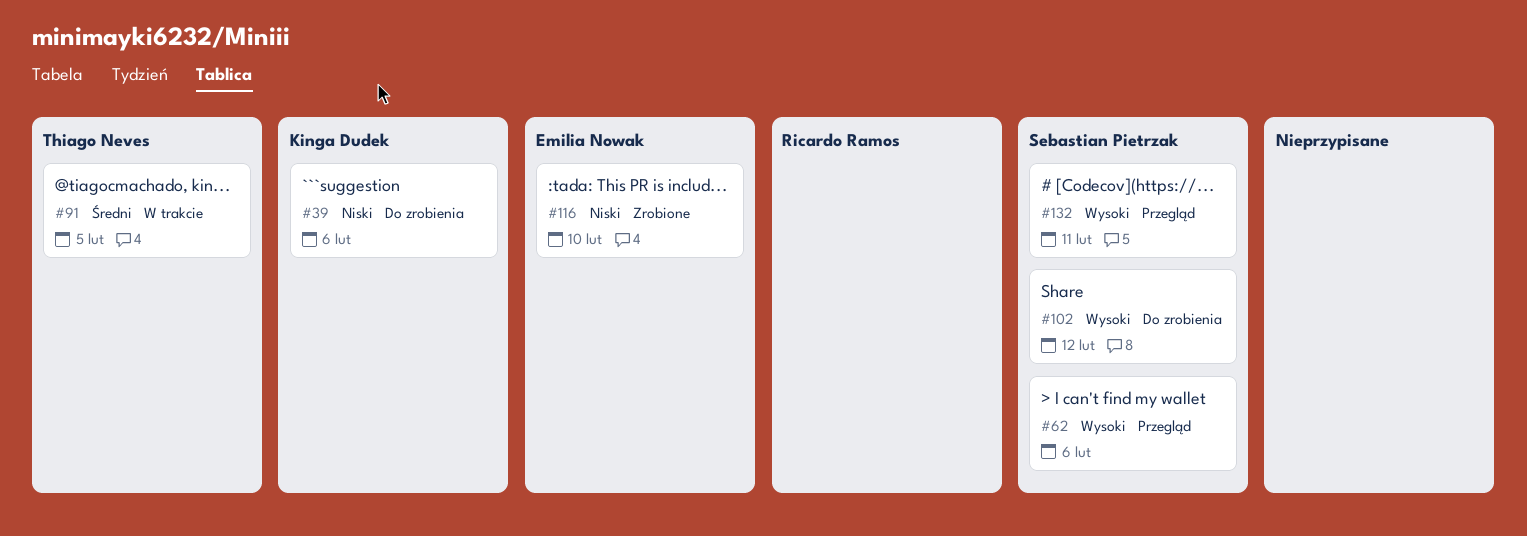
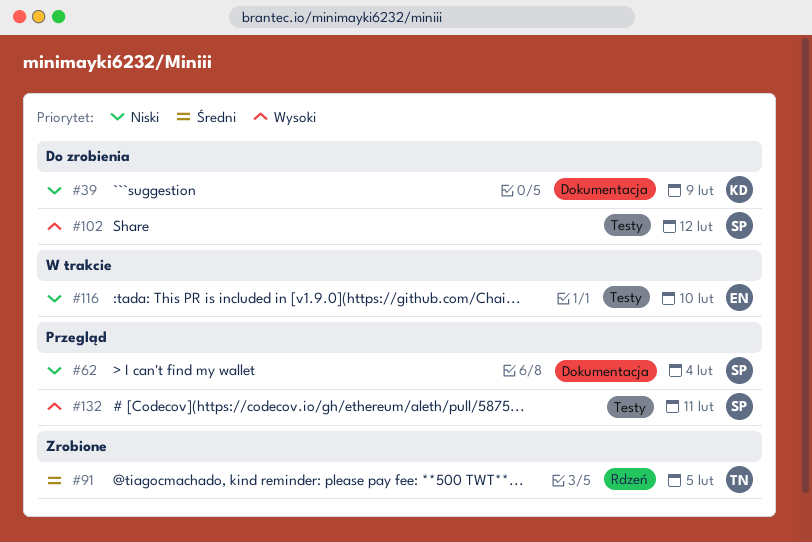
#39, due: Feb 6 -> Feb 9
#62, priority: Wysoki -> Niski
#62, due: Feb 6 -> Feb 4
#91, status: W trakcie -> Zrobione
#116, status: Zrobione -> W trakcie

